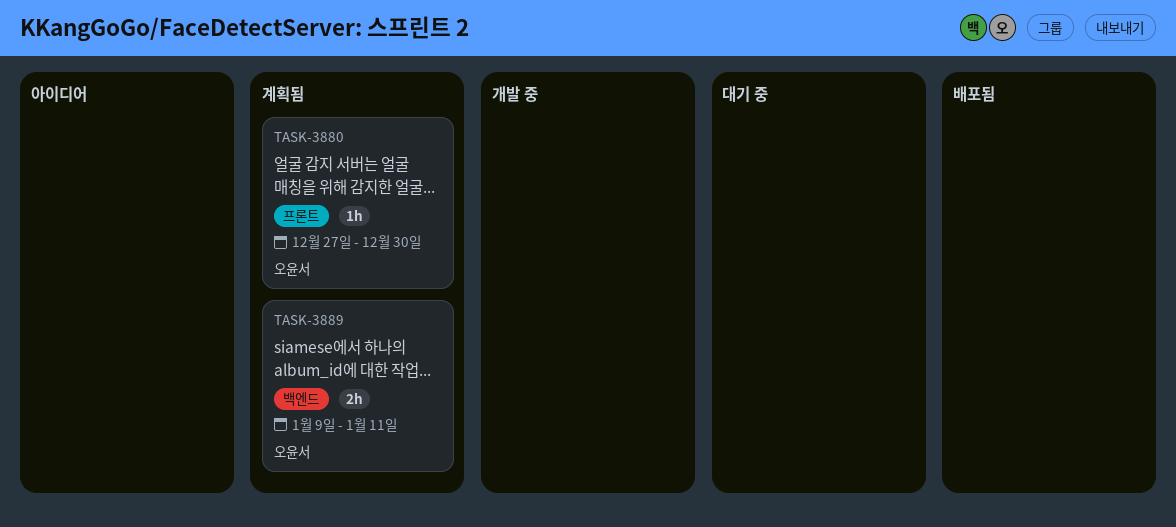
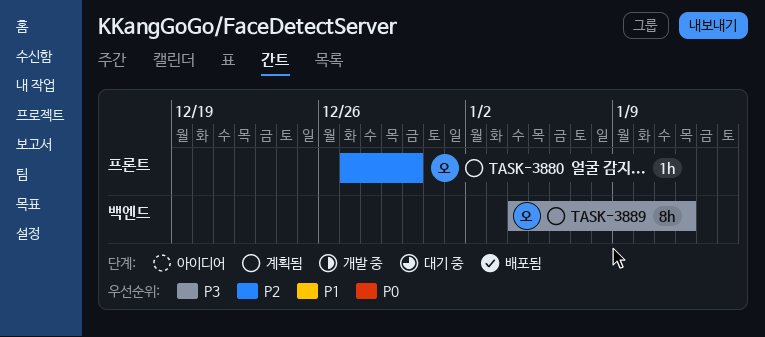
TASK-3889, estimate: 2h -> 8h
TASK-3889, start: Jan 9 -> Jan 4
TASK-3889, due: Jan 11 -> Jan 12

